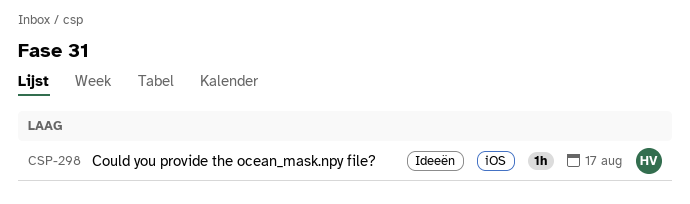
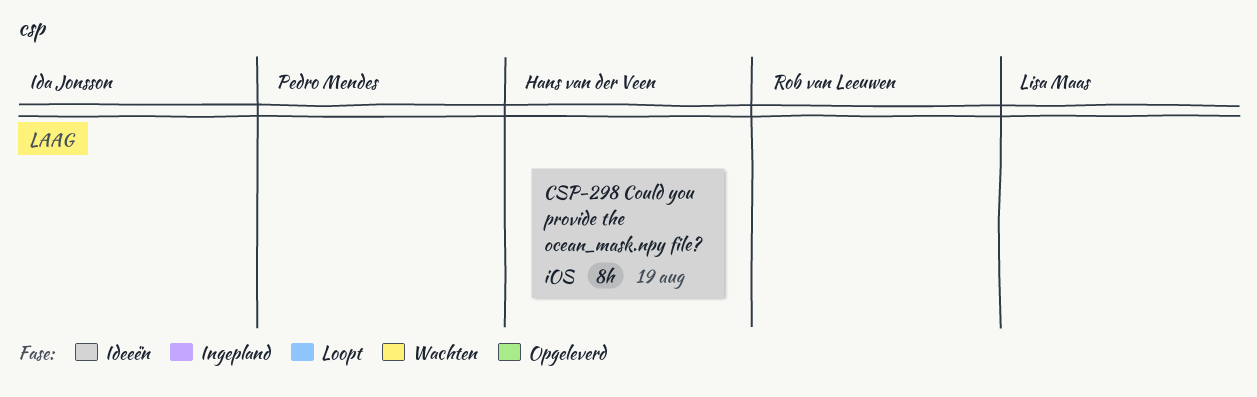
CSP-298, estimate: 1h -> 8h
CSP-298, due: Aug 17 -> Aug 19

